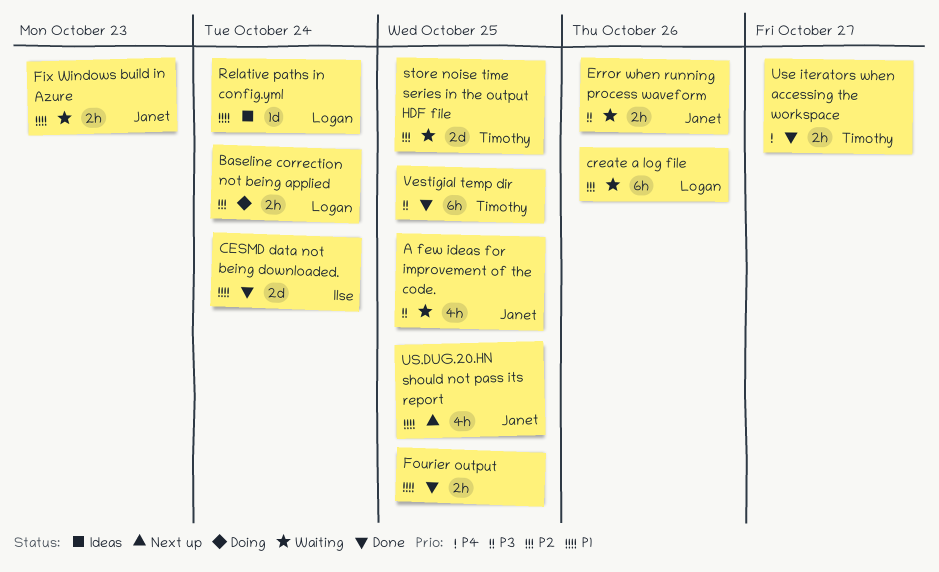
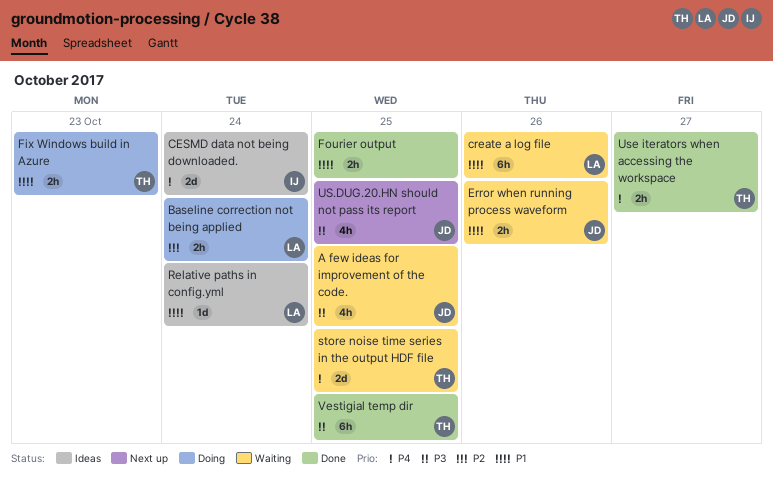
CESMD data not being downloaded., status: Done -> Ideas
CESMD data not being downloaded., priority: P1 -> P4
create a log file, priority: P2 -> P1
Error when running process waveform, priority: P3 -> P1
Fix Windows build in Azure, status: Waiting -> Doing
Fix Windows build in Azure, owner: Janet -> Timothy
store noise time series in the output HDF file, priority: P2 -> P4
US.DUG.20.HN should not pass its report, priority: P1 -> P3

